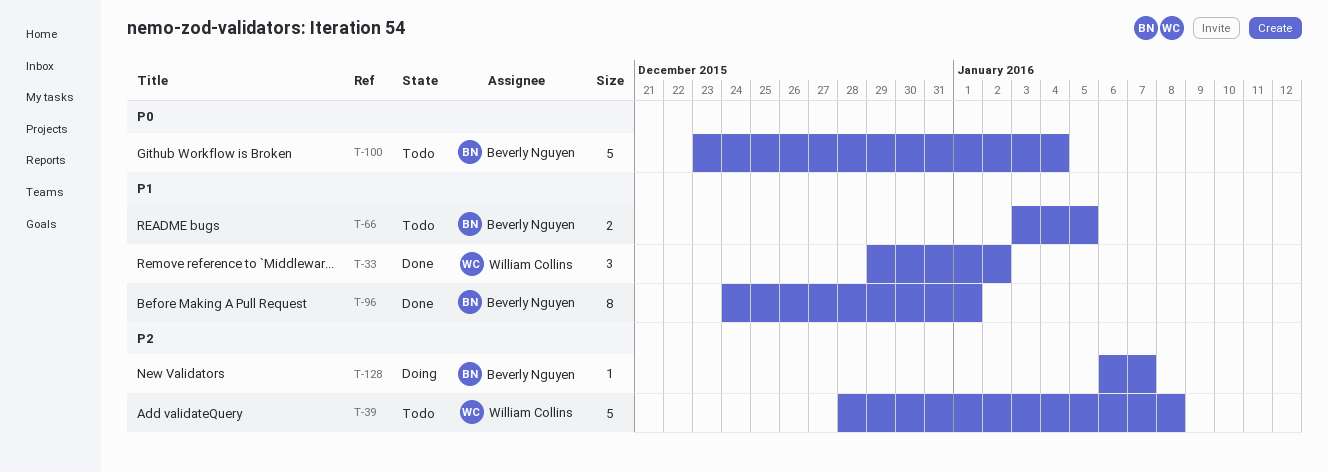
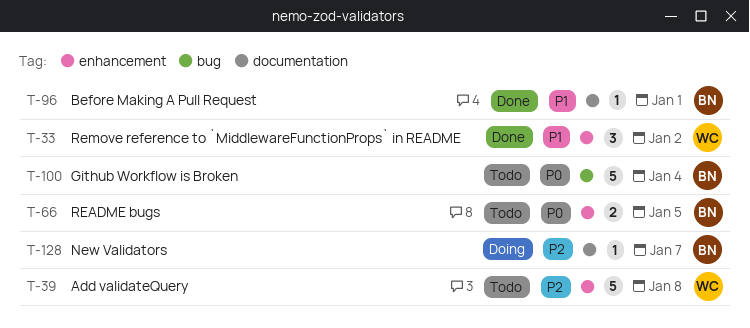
T-66, priority: P1 -> P0
T-96, estimate: 8 -> 1

